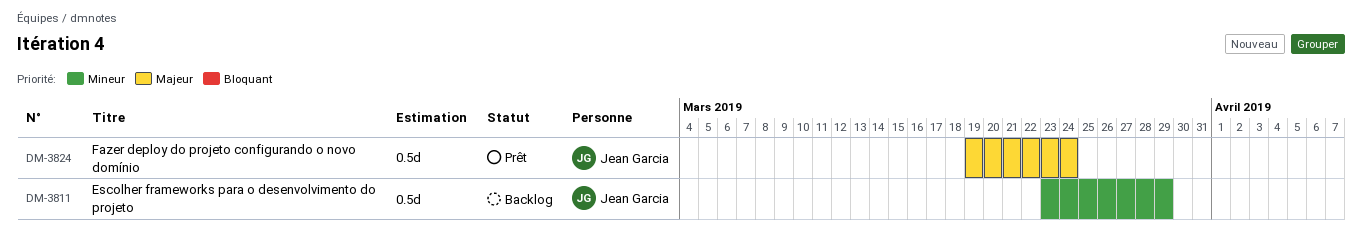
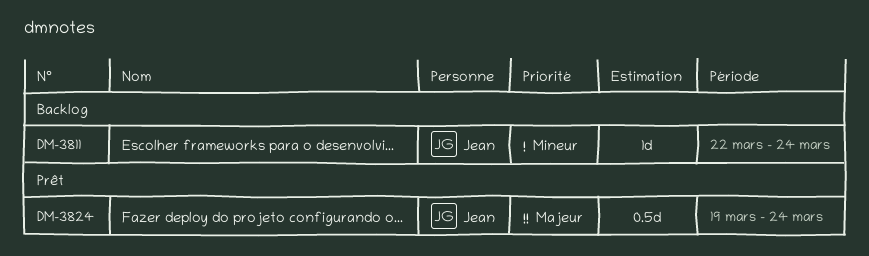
DM-3811, estimate: 0.5d -> 1d
DM-3811, start: Mar 23 -> Mar 22
DM-3811, due: Mar 29 -> Mar 24

